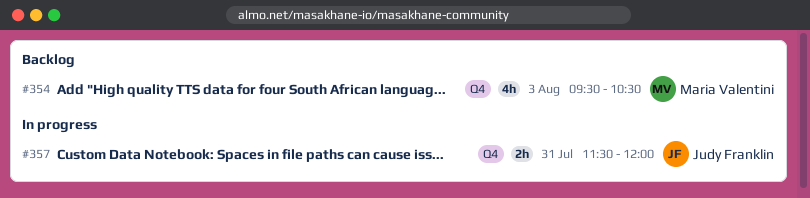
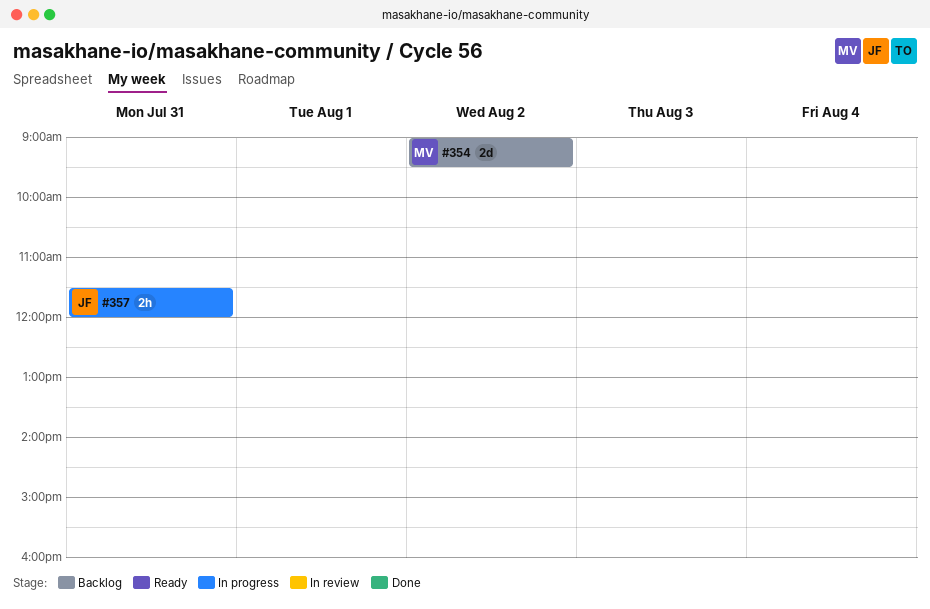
#354, estimate: 4h -> 2d
#354, day: Aug 3 -> Aug 2
#354, begins: 09:30 -> 09:00
#354, ends: 10:30 -> 09:30

